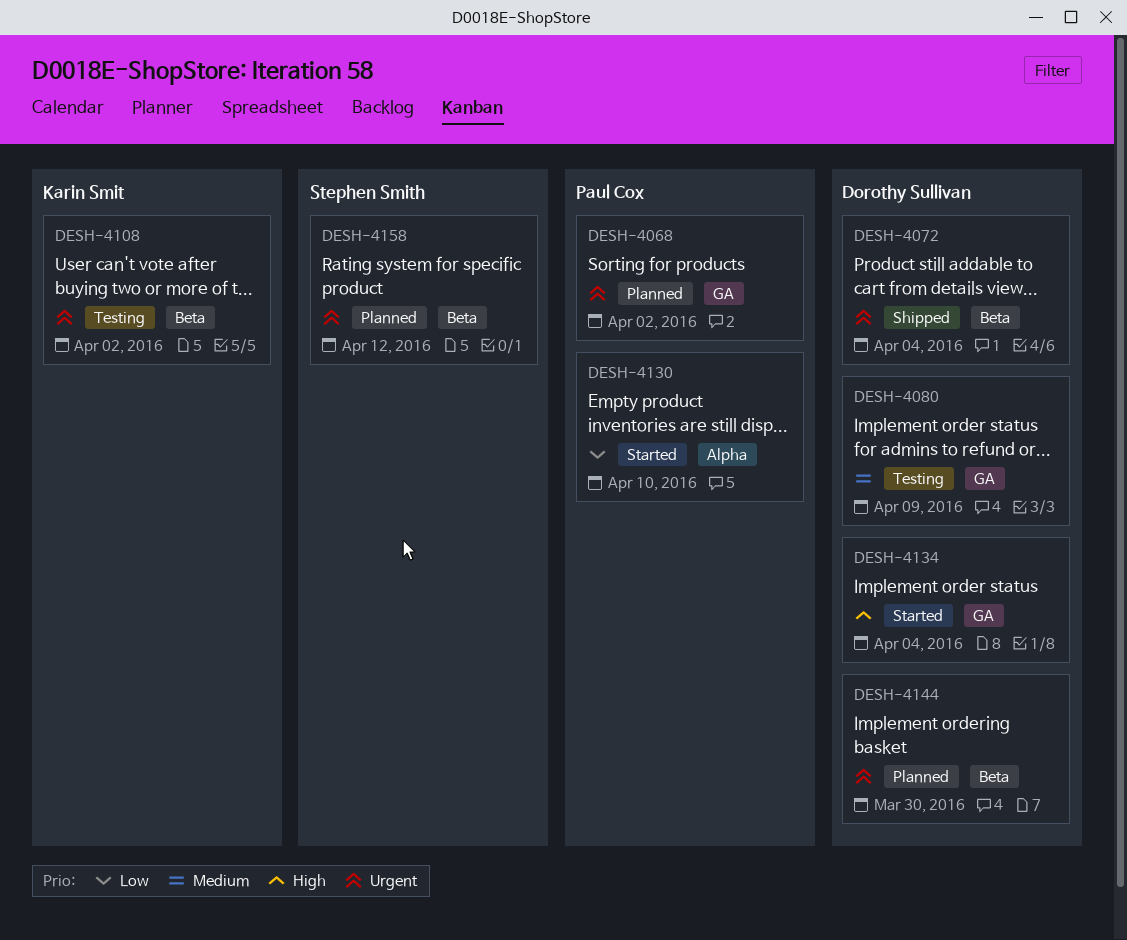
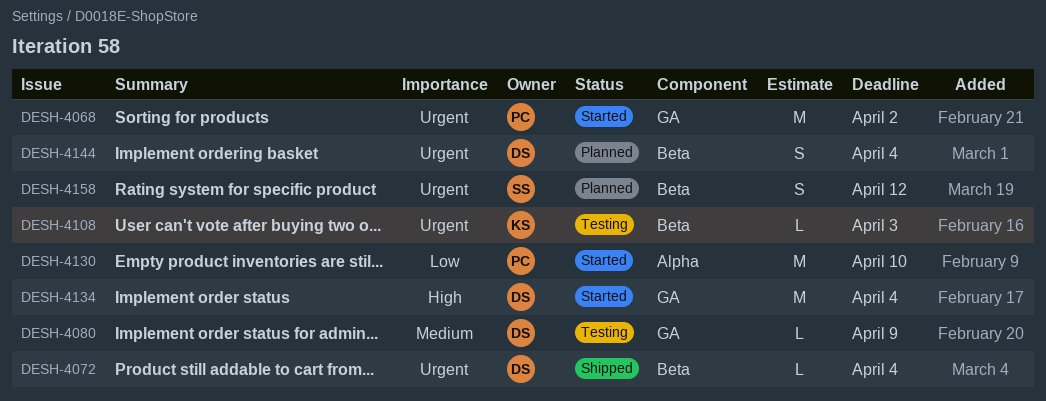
DESH-4068, status: Planned -> Started
DESH-4108, due: Apr 2 -> Apr 3
DESH-4144, due: Mar 30 -> Apr 4

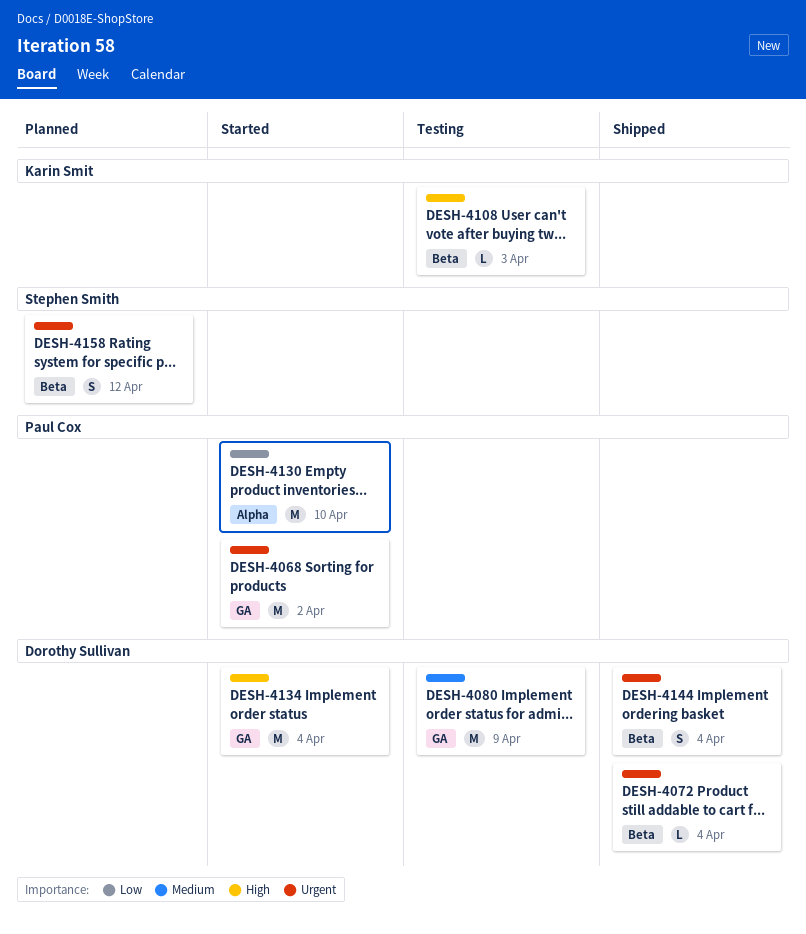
DESH-4080, estimate: L -> M
DESH-4108, priority: Urgent -> High
DESH-4144, status: Planned -> Shipped

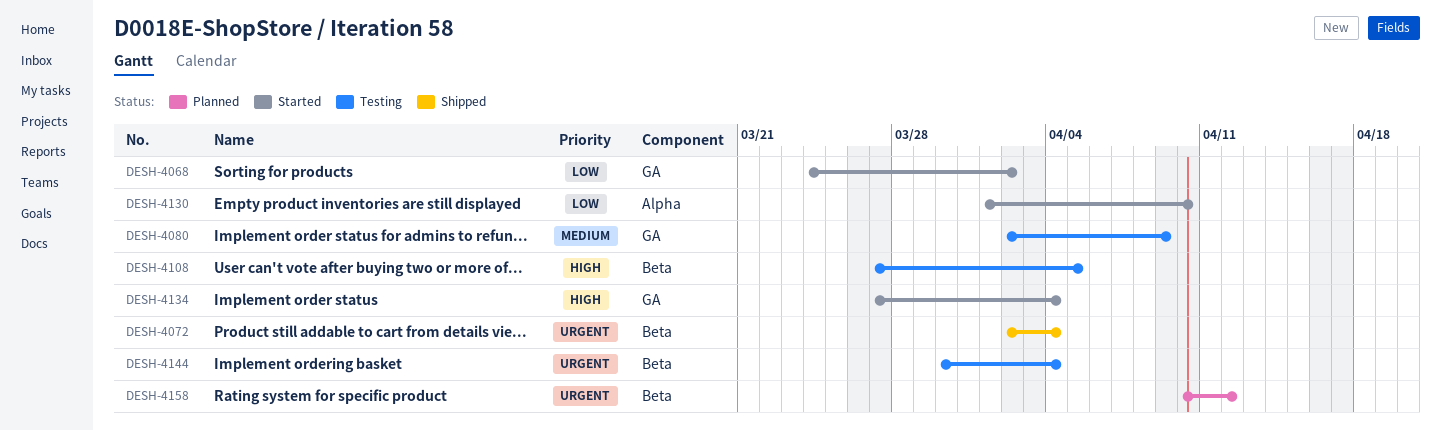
DESH-4068, priority: Urgent -> Low
DESH-4108, due: Apr 3 -> Apr 5
DESH-4144, status: Shipped -> Testing

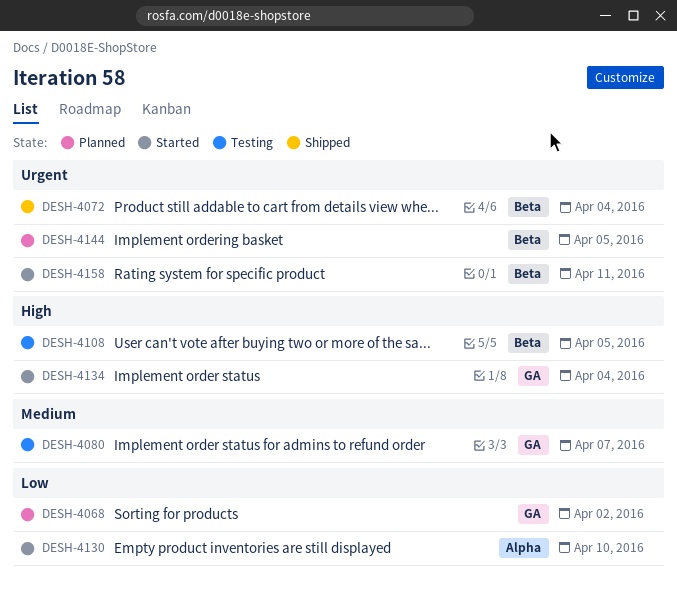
DESH-4068, status: Started -> Planned
DESH-4080, due: Apr 9 -> Apr 7
DESH-4144, status: Testing -> Planned
DESH-4144, due: Apr 4 -> Apr 5
DESH-4158, status: Planned -> Started
DESH-4158, due: Apr 12 -> Apr 11

